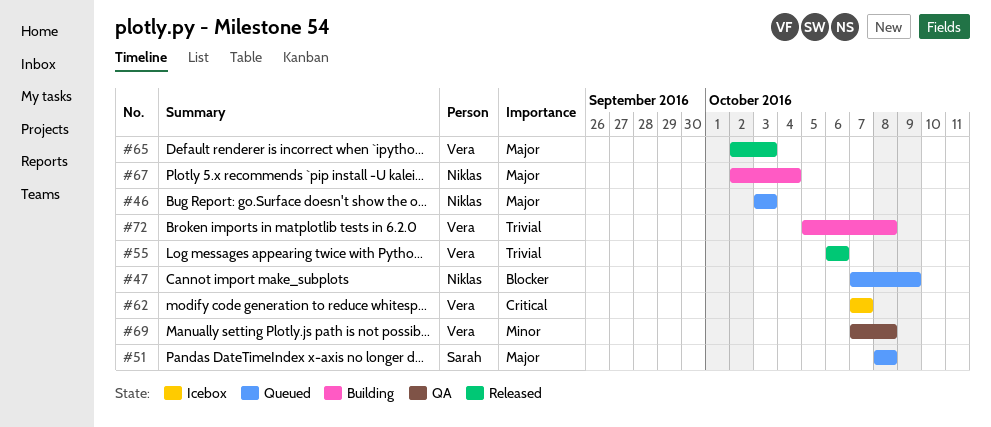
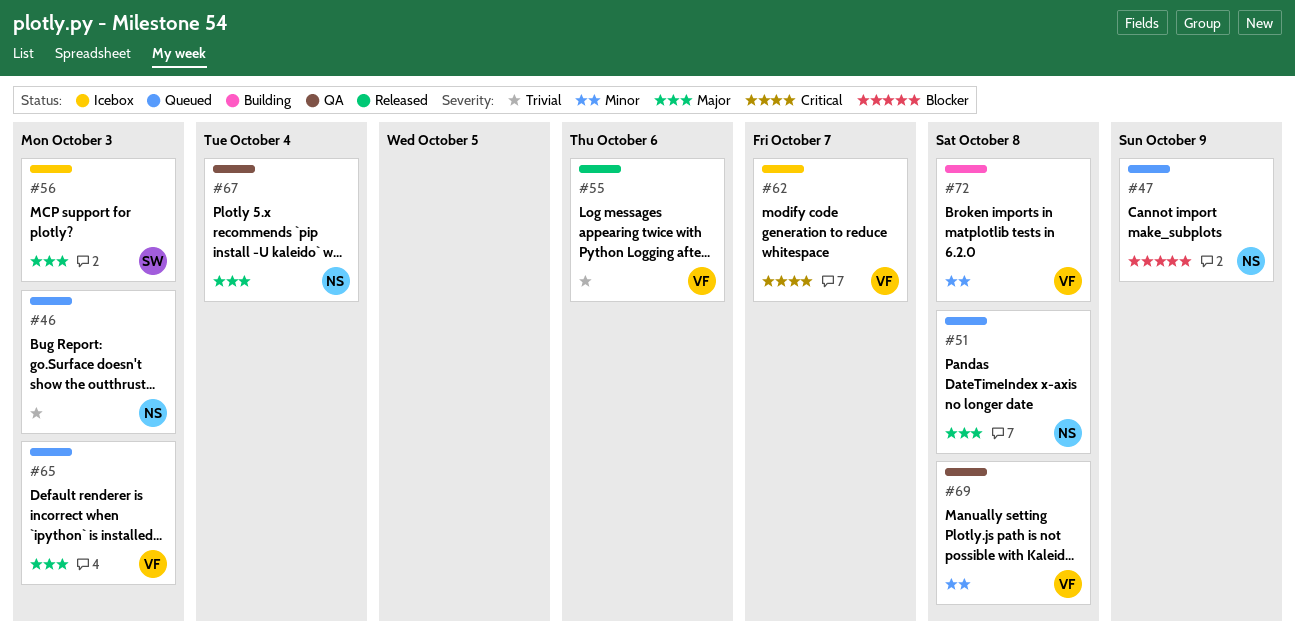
#46, priority: Major -> Trivial
#51, owner: Sarah -> Niklas
#56: none -> present
#65, status: Released -> Queued
#67, status: Building -> QA
#72, priority: Trivial -> Minor

